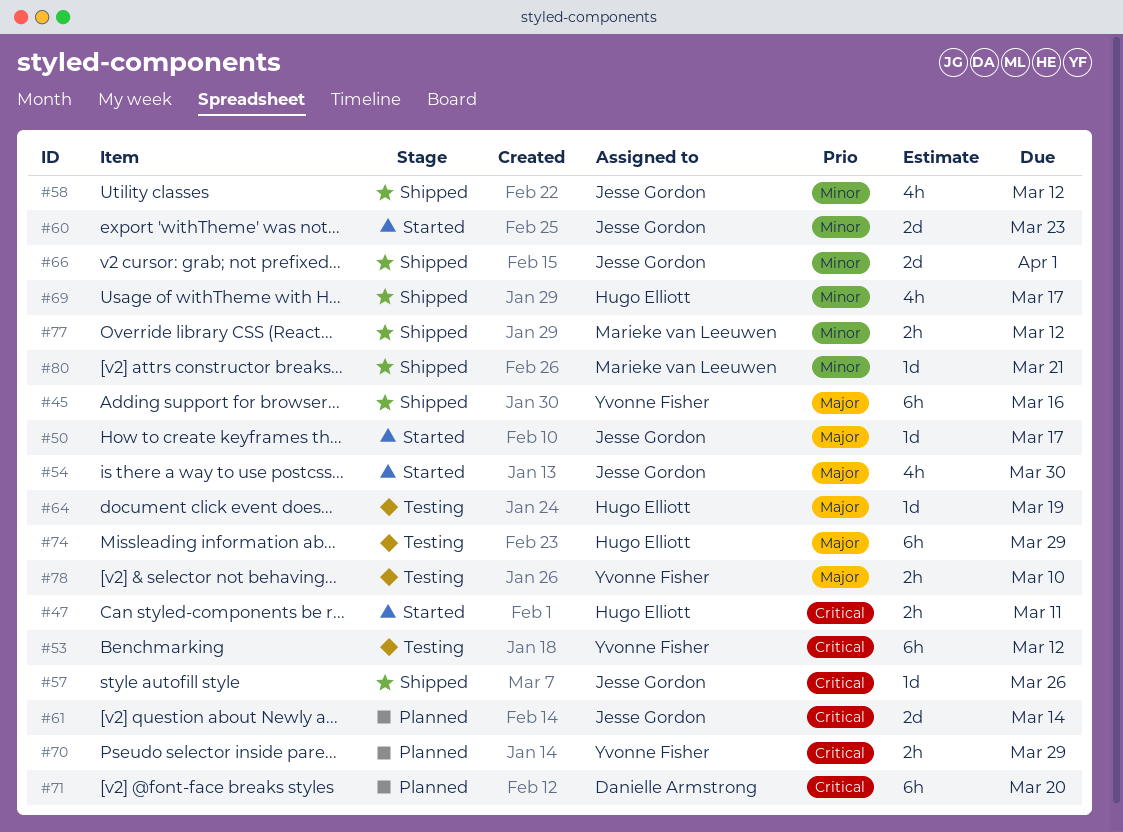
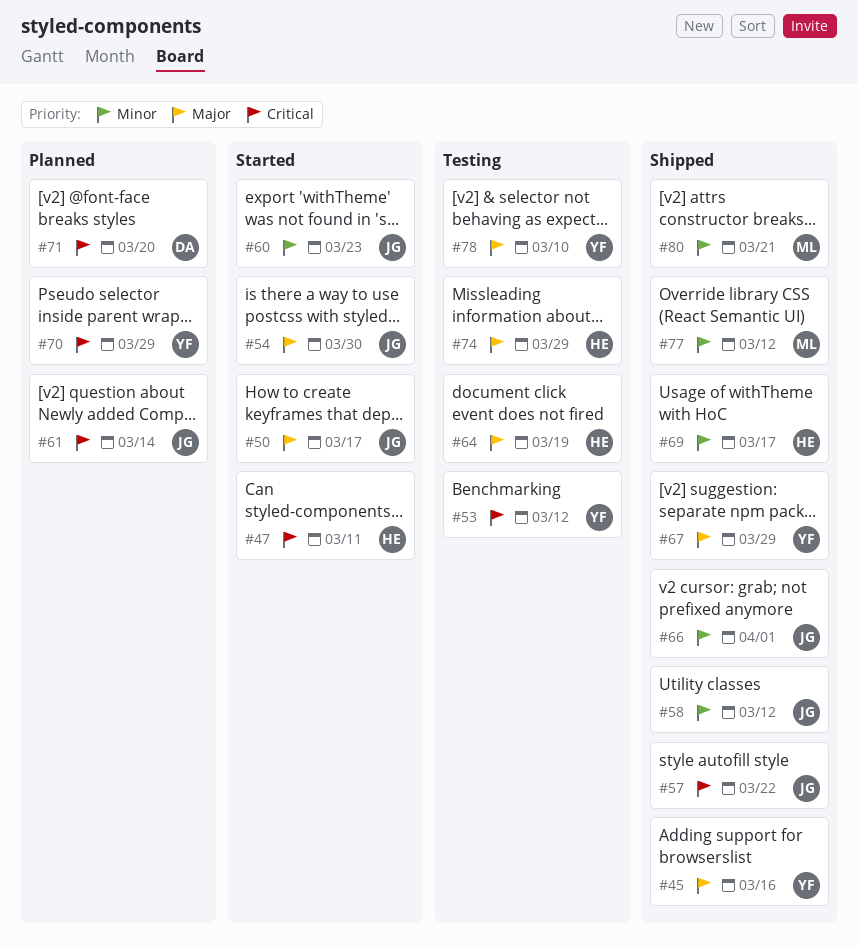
#57, due: Mar 26 -> Mar 22
#67: none -> present

